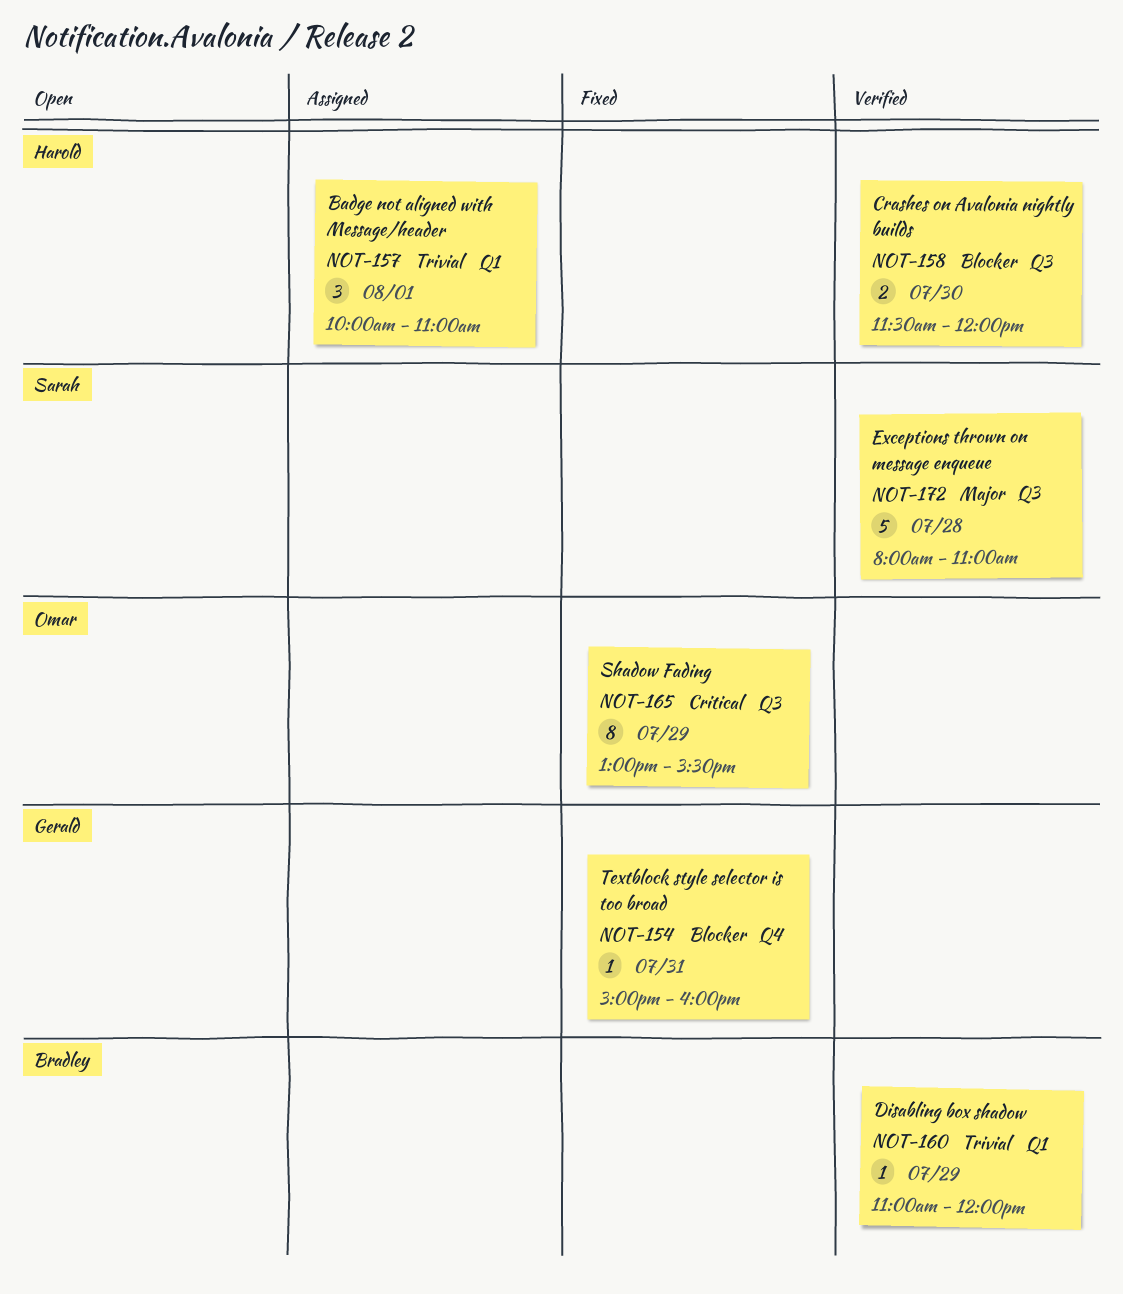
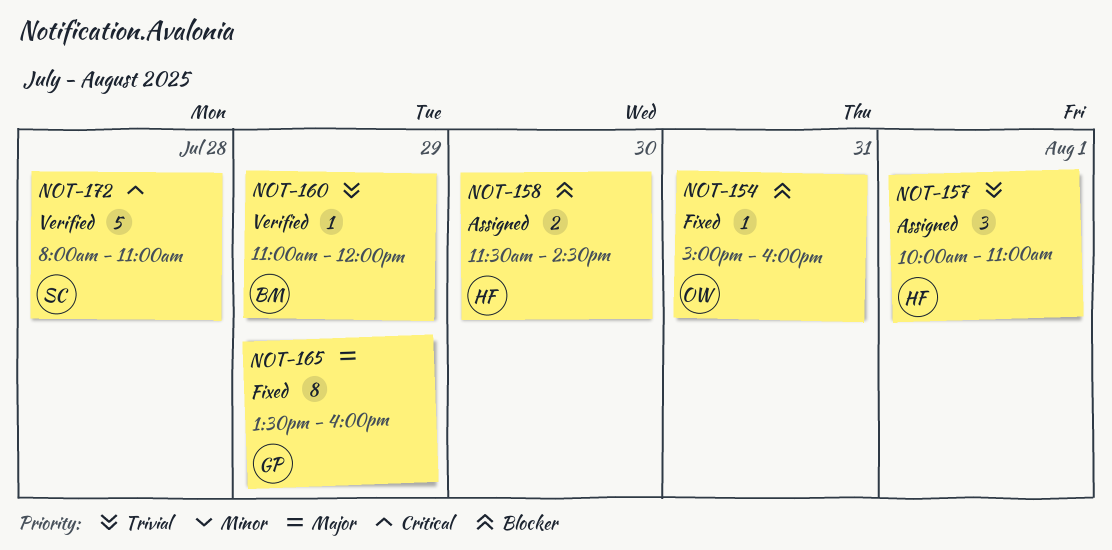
NOT-154, owner: Gerald -> Omar
NOT-158, status: Verified -> Assigned
NOT-158, ends: 12:00 -> 14:30
NOT-165, owner: Omar -> Gerald
NOT-165, priority: Critical -> Major
NOT-165, begins: 13:00 -> 13:30
NOT-165, ends: 15:30 -> 16:00
NOT-172, priority: Major -> Critical

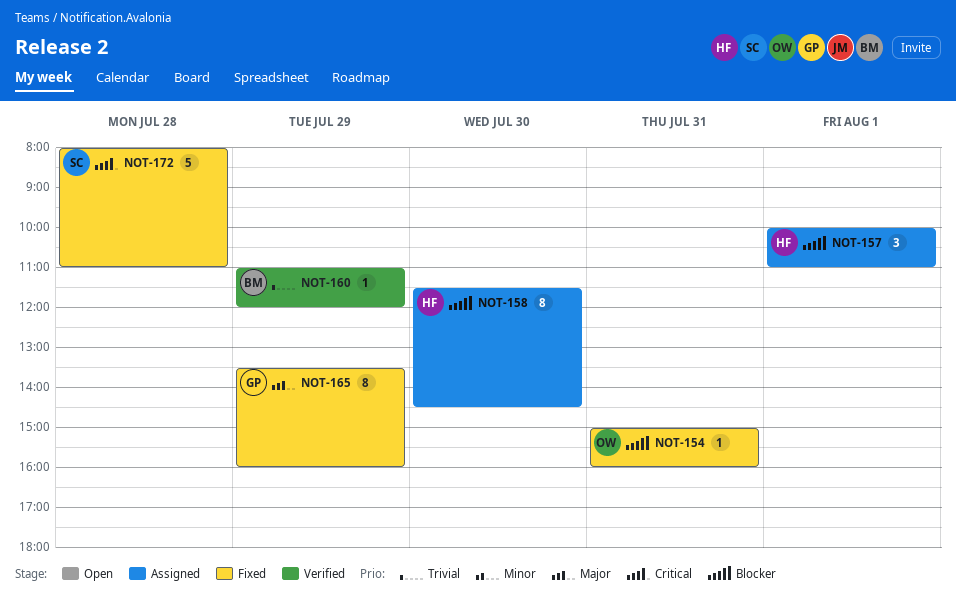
NOT-157, priority: Trivial -> Blocker
NOT-158, estimate: 2 -> 8
NOT-172, status: Verified -> Fixed

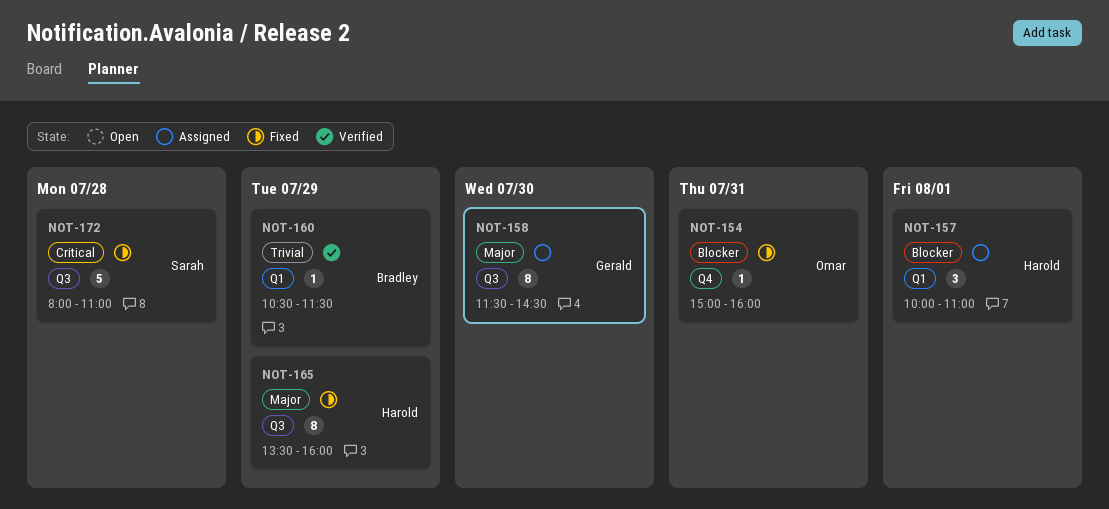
NOT-158, owner: Harold -> Gerald
NOT-158, priority: Blocker -> Major
NOT-160, begins: 11:00 -> 10:30
NOT-160, ends: 12:00 -> 11:30
NOT-165, owner: Gerald -> Harold

